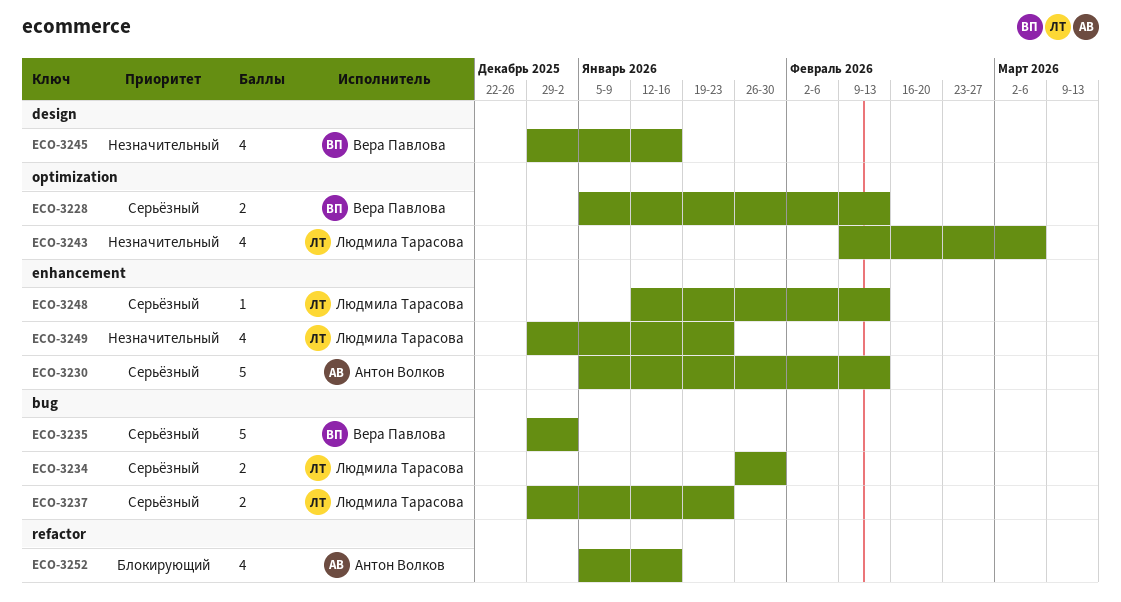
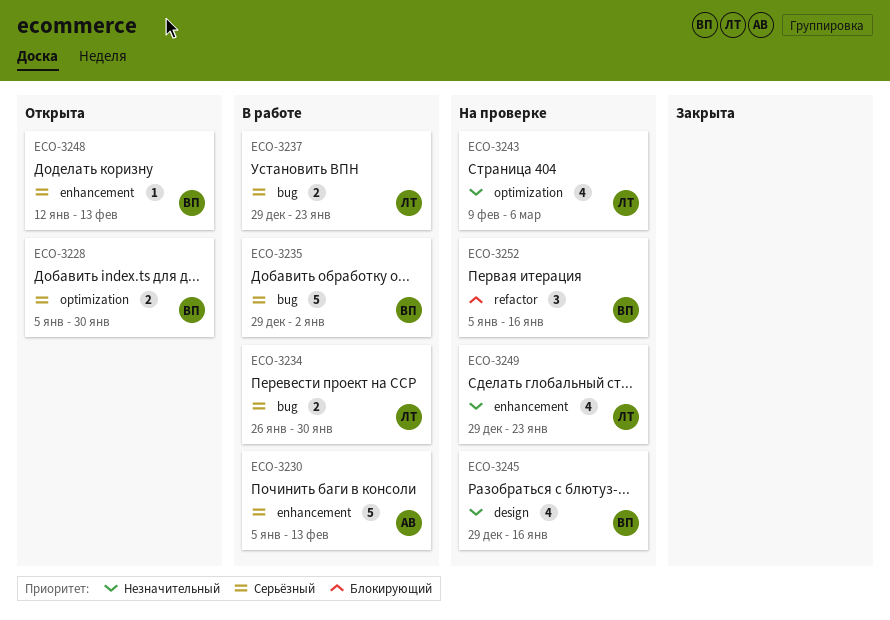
ECO-3228, due: Feb 13 -> Jan 30
ECO-3248, owner: Людмила Тарасова -> Вера Павлова
ECO-3252, owner: Антон Волков -> Вера Павлова
ECO-3252, estimate: 4 -> 3

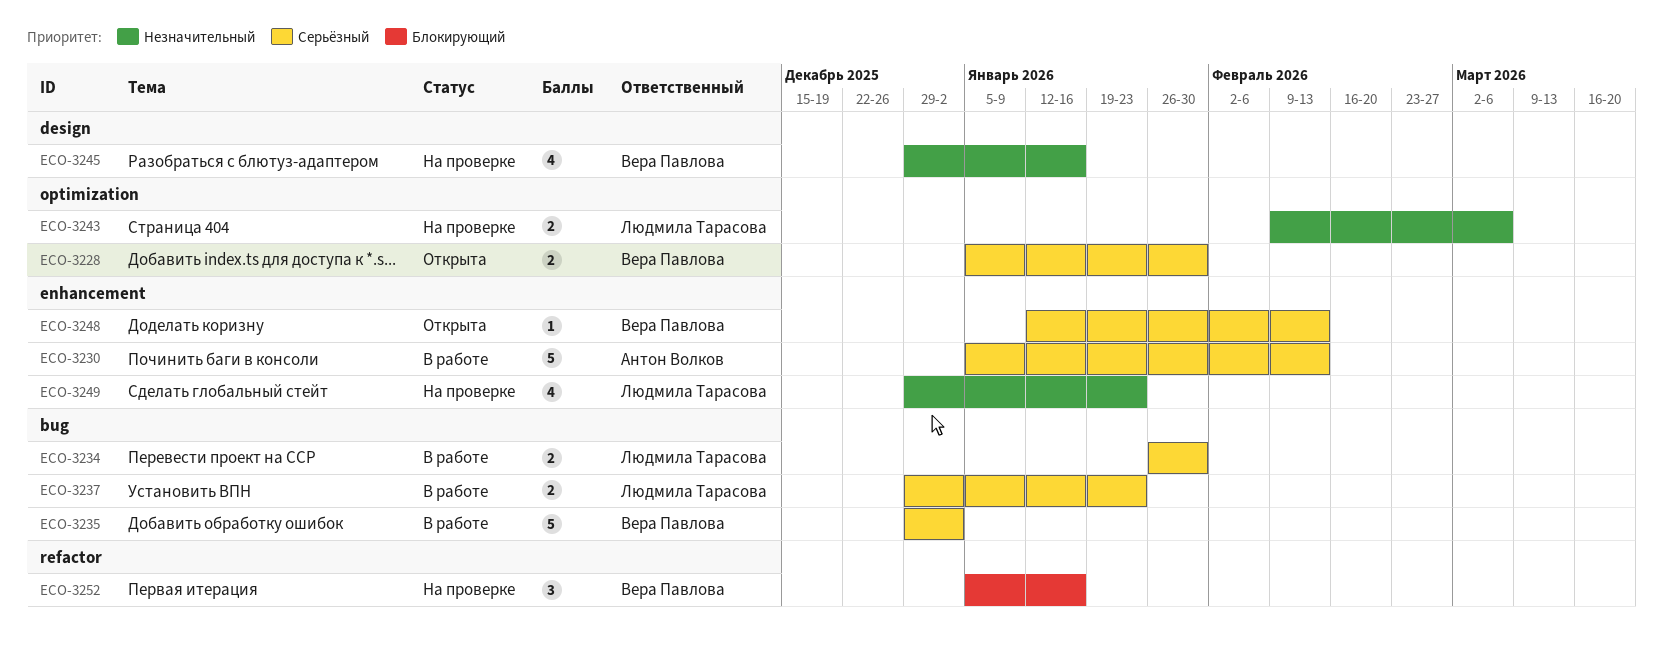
ECO-3243, estimate: 4 -> 2

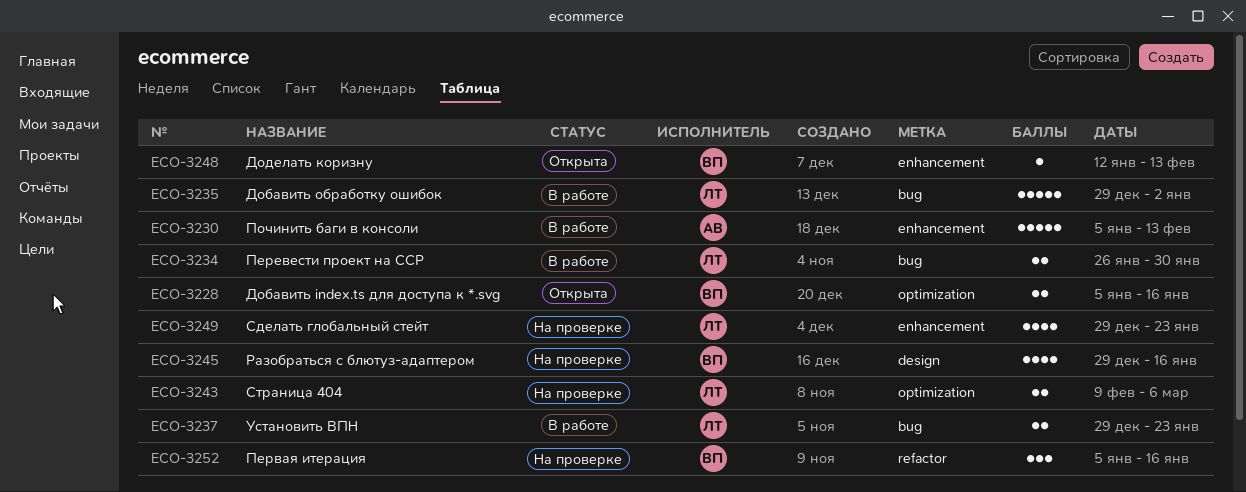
ECO-3228, due: Jan 30 -> Jan 16
ECO-3235, owner: Вера Павлова -> Людмила Тарасова

